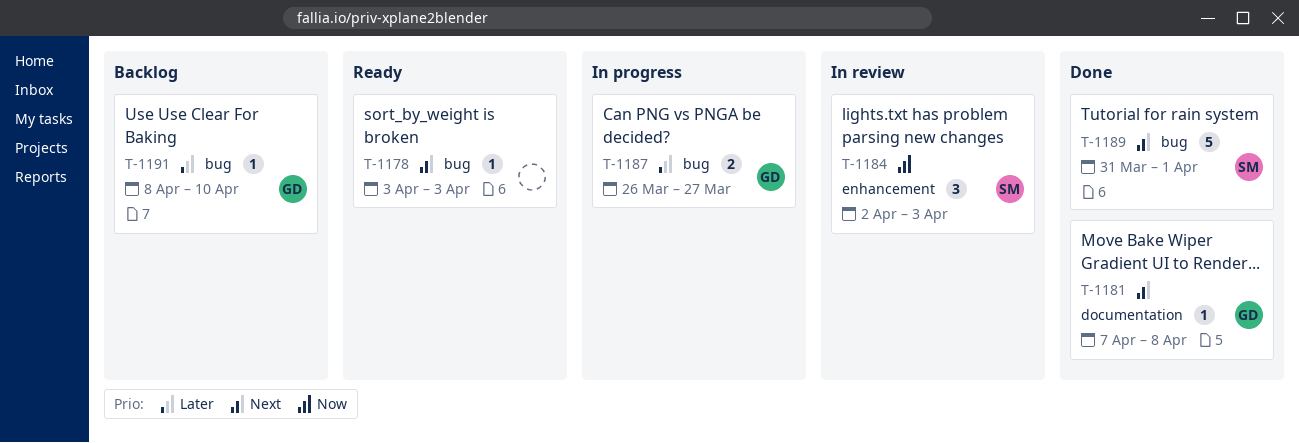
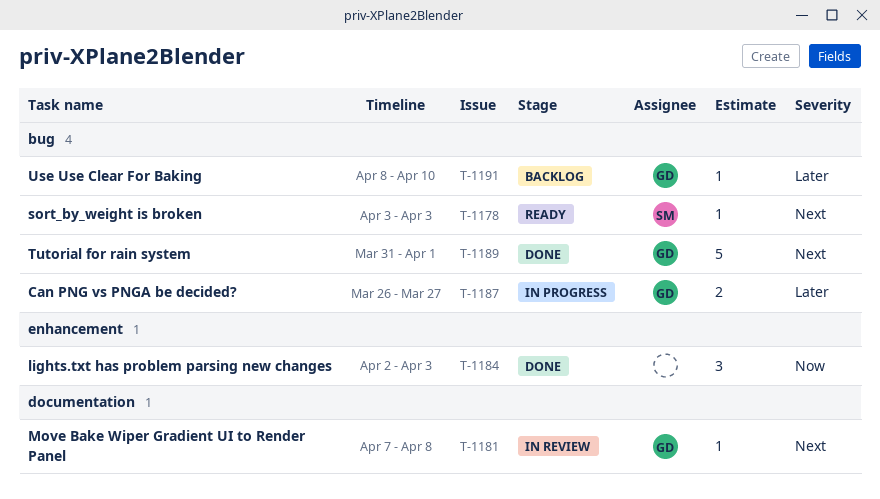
T-1178, owner: none -> SM
T-1181, status: Done -> In review
T-1184, status: In review -> Done
T-1184, owner: SM -> none
T-1189, owner: SM -> GD

